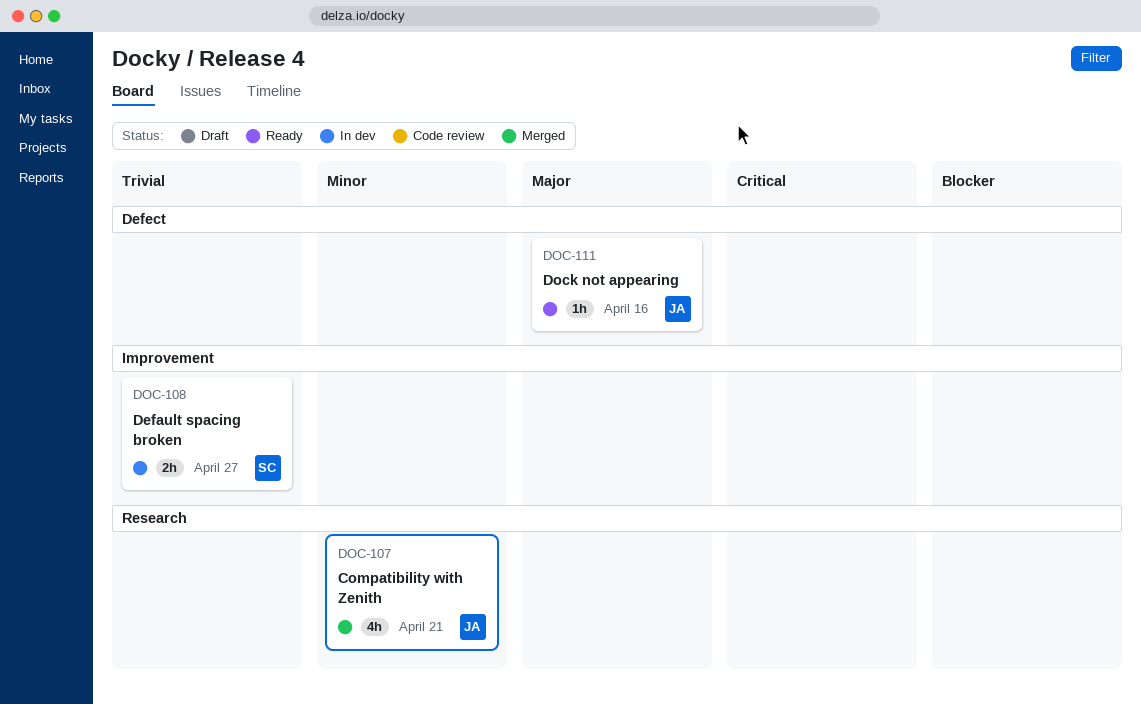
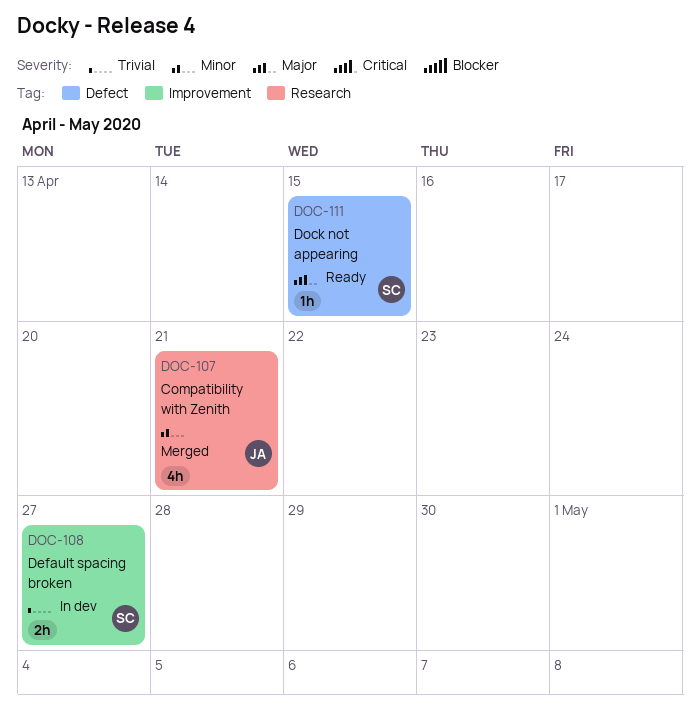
DOC-111, owner: JA -> SC
DOC-111, due: Apr 16 -> Apr 15

